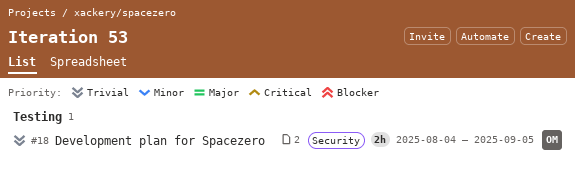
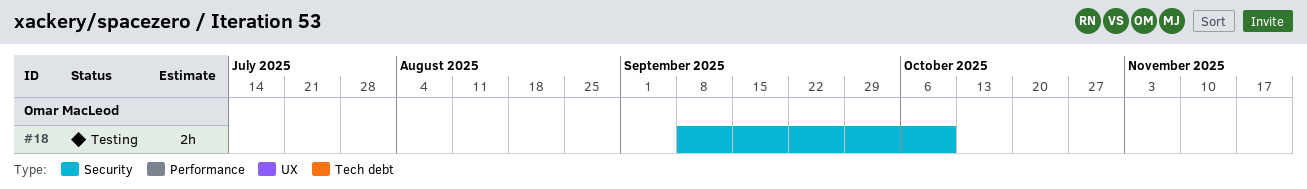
#18, start: Aug 4 -> Sep 8
#18, due: Sep 5 -> Oct 10

